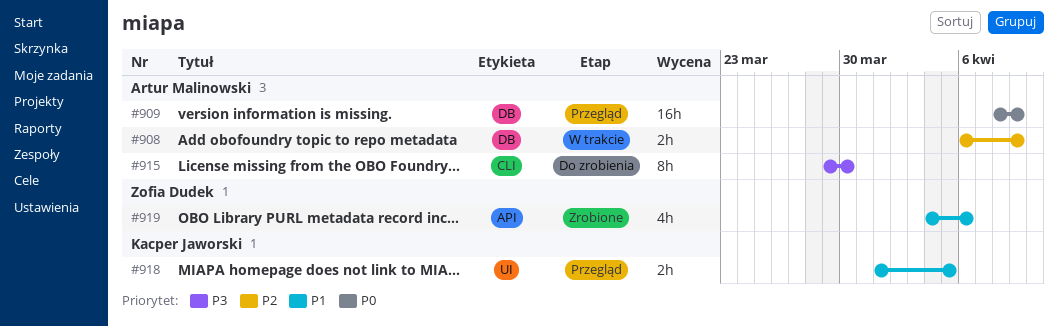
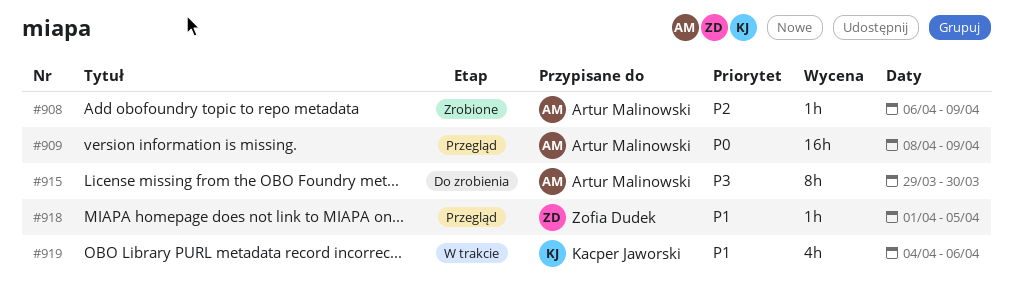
#908, status: W trakcie -> Zrobione
#908, estimate: 2h -> 1h
#918, owner: Kacper Jaworski -> Zofia Dudek
#918, estimate: 2h -> 1h
#919, status: Zrobione -> W trakcie
#919, owner: Zofia Dudek -> Kacper Jaworski

